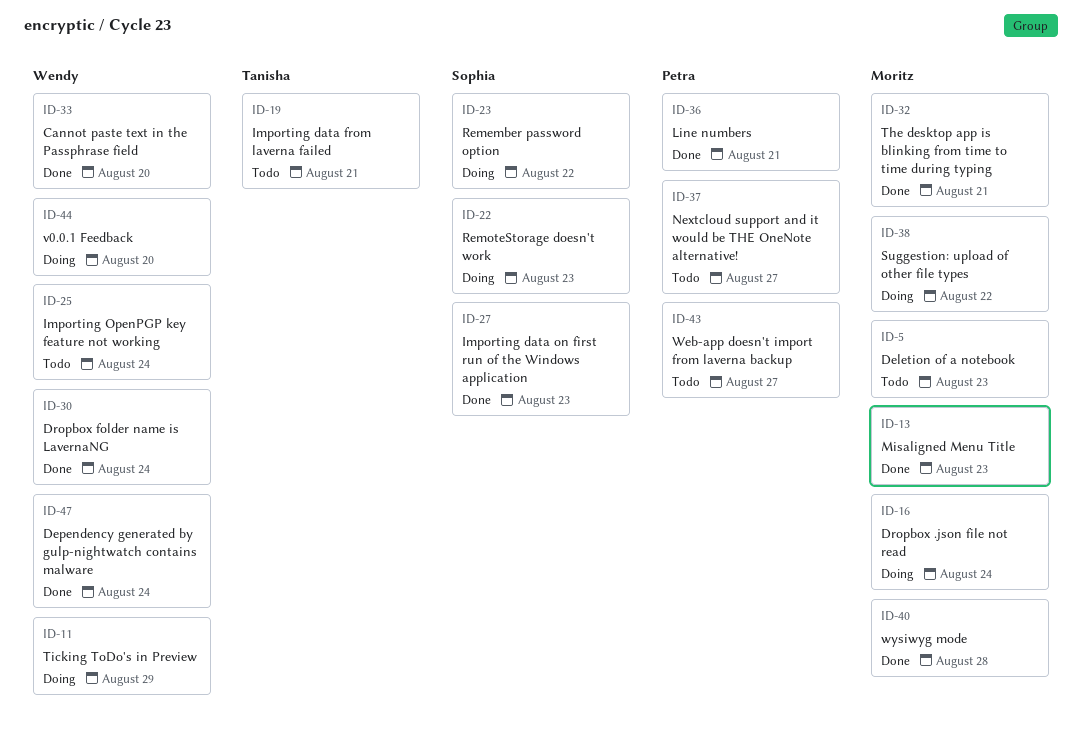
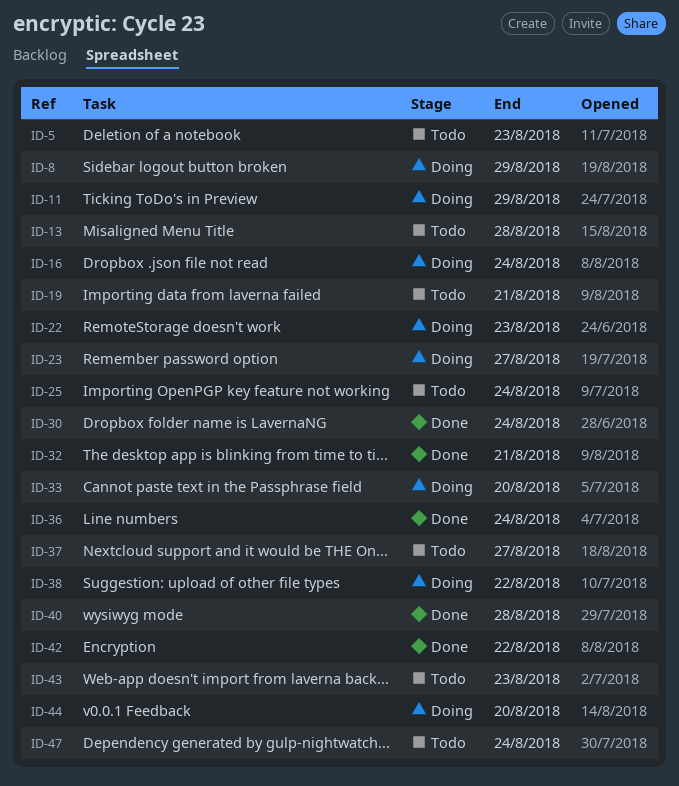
ID-8: none -> present
ID-13, status: Done -> Todo
ID-13, due: Aug 23 -> Aug 28
ID-23, due: Aug 22 -> Aug 27
ID-27: present -> none
ID-33, status: Done -> Doing
ID-36, due: Aug 21 -> Aug 24
ID-42: none -> present
ID-43, due: Aug 27 -> Aug 23
ID-47, status: Done -> Todo

